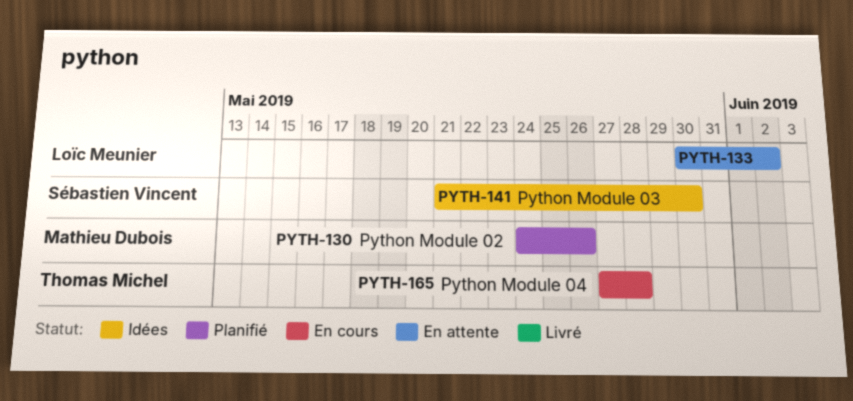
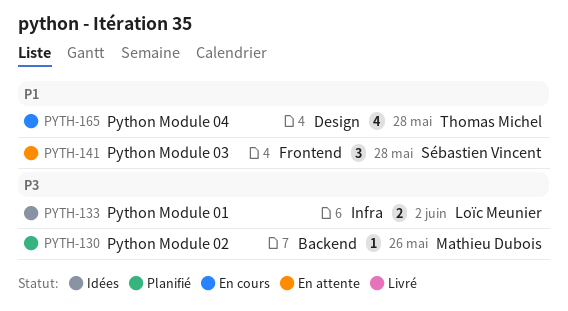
PYTH-133, status: En attente -> Idées
PYTH-141, status: Idées -> En attente
PYTH-141, due: May 30 -> May 28

